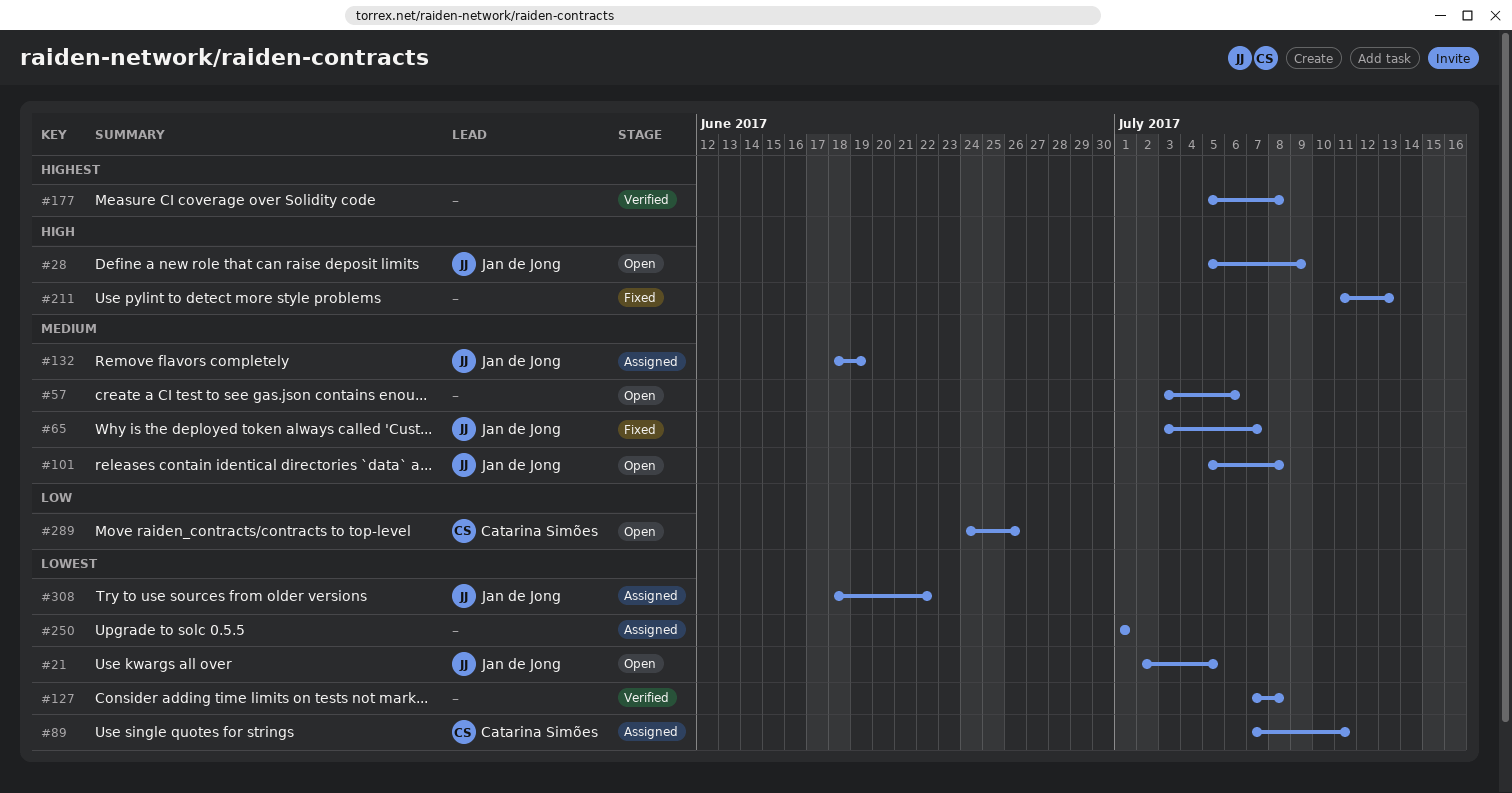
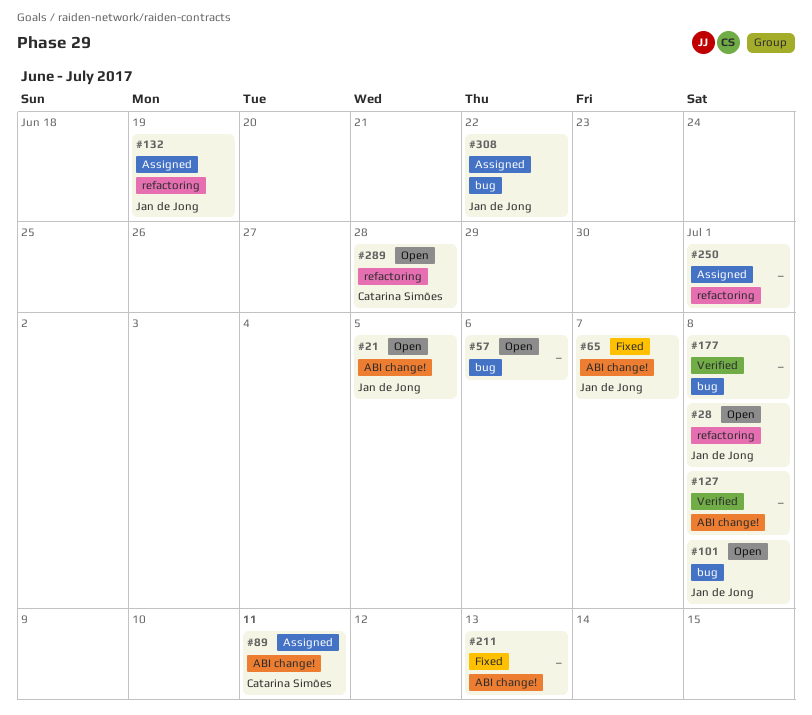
#28, due: Jul 9 -> Jul 8
#289, due: Jun 26 -> Jun 28

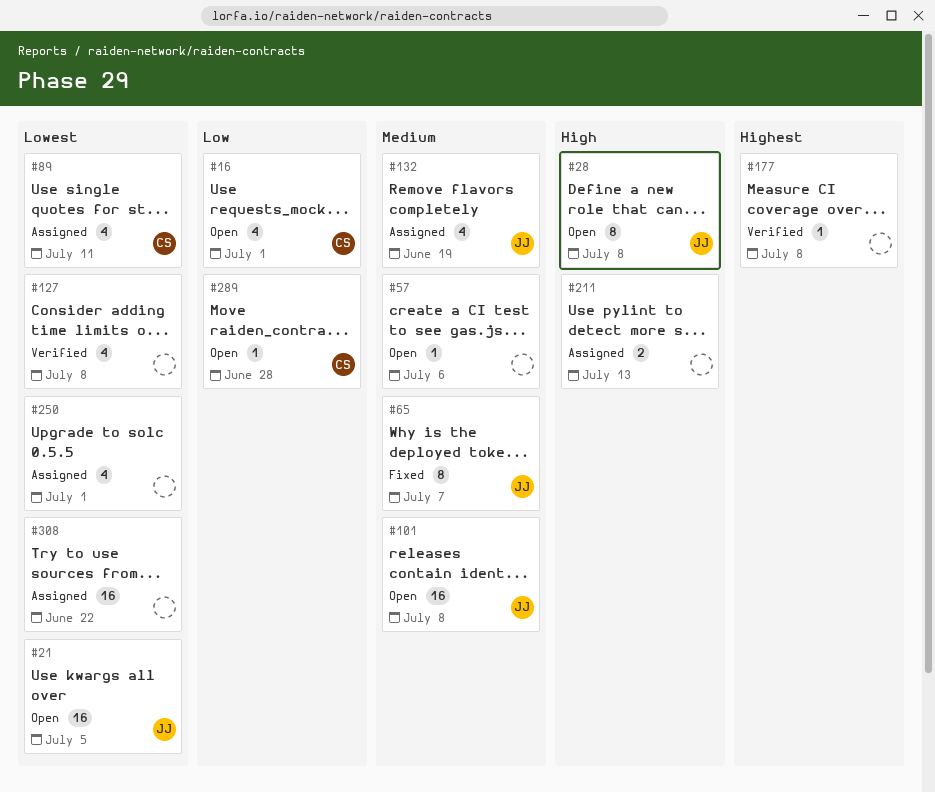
#16: none -> present
#211, status: Fixed -> Assigned
#308, owner: Jan de Jong -> none

